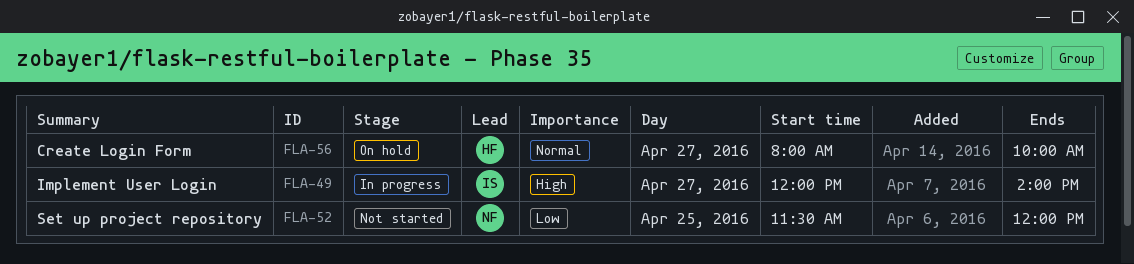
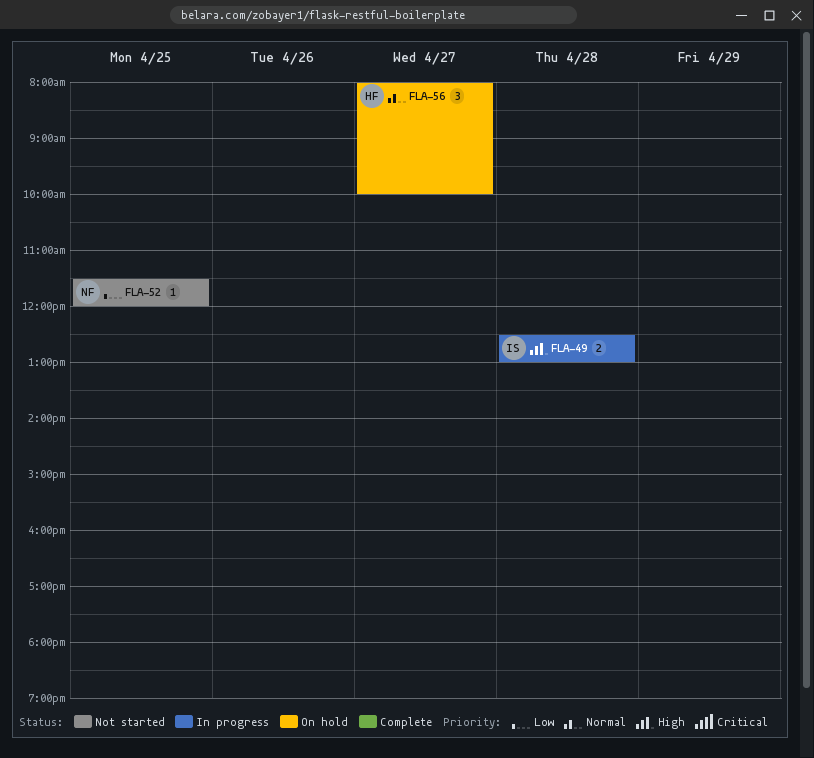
FLA-49, day: Apr 27 -> Apr 28
FLA-49, begins: 12:00 -> 12:30
FLA-49, ends: 14:00 -> 13:00

